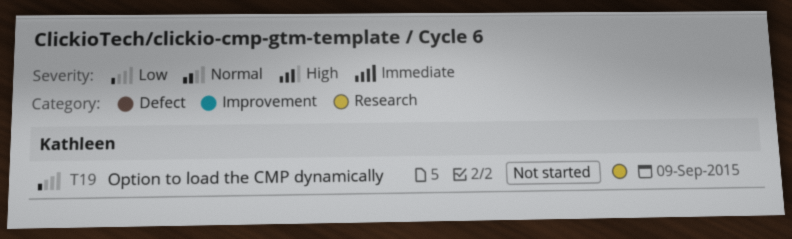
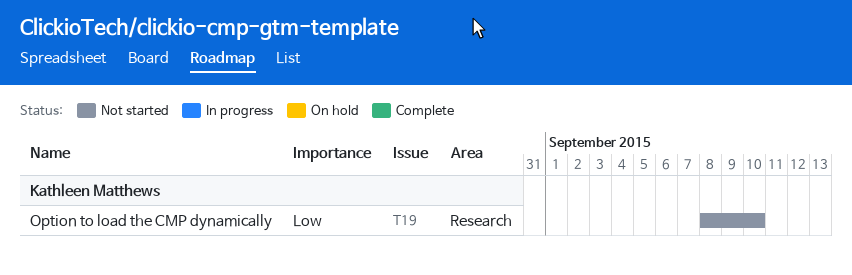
T19, due: Sep 9 -> Sep 10

